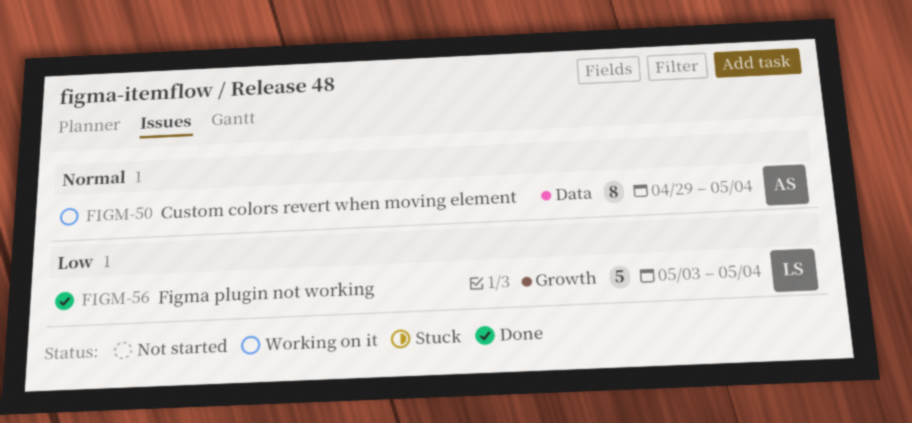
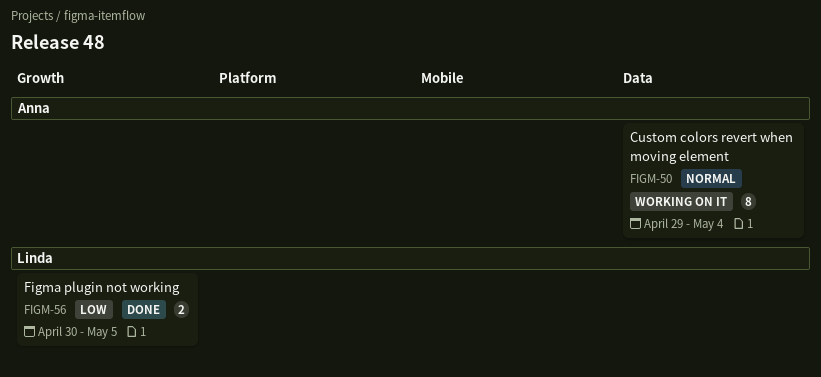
FIGM-56, estimate: 5 -> 2
FIGM-56, start: May 3 -> Apr 30
FIGM-56, due: May 4 -> May 5

